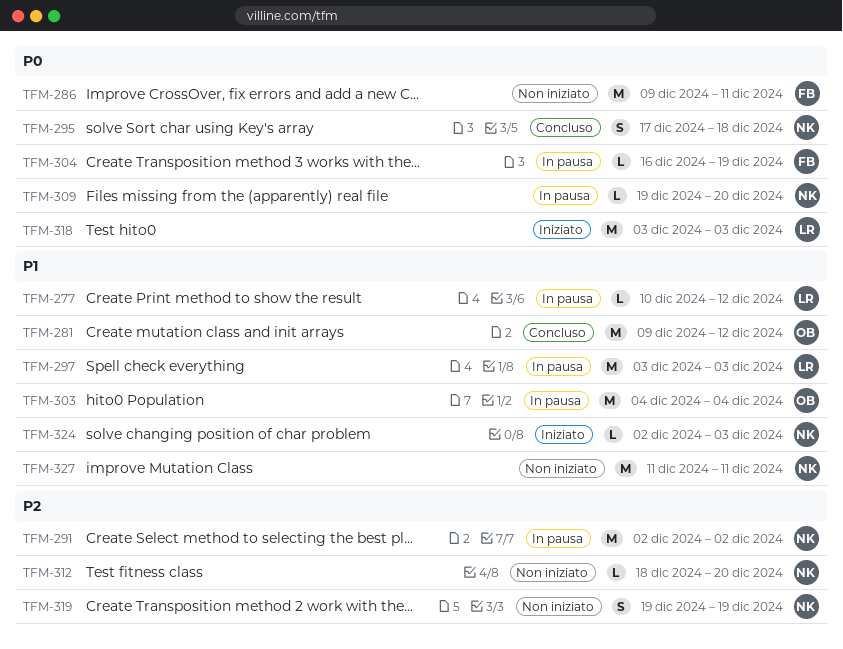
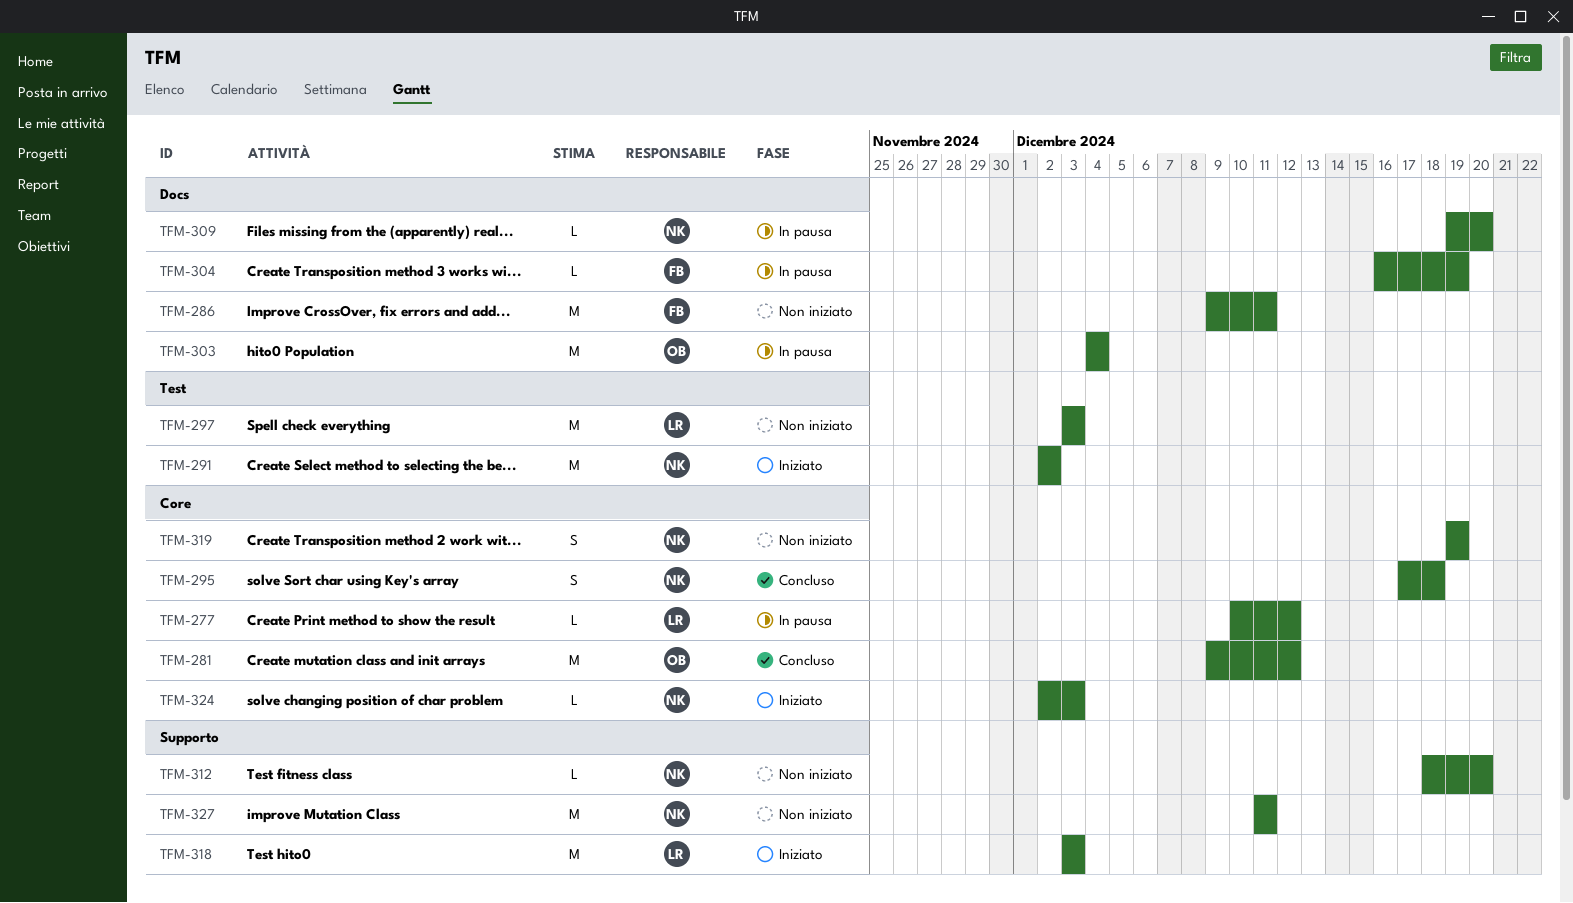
TFM-291, status: In pausa -> Iniziato
TFM-297, status: In pausa -> Non iniziato

